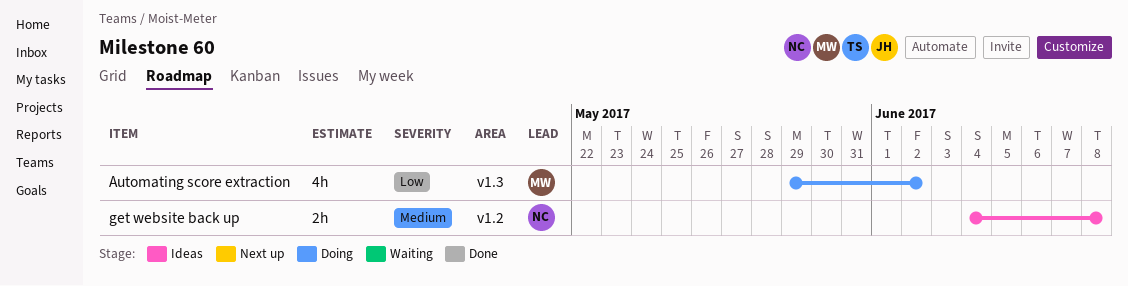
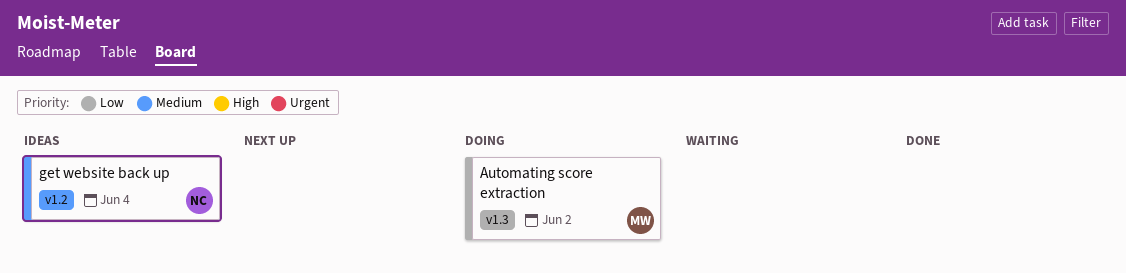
get website back up, due: Jun 8 -> Jun 4

